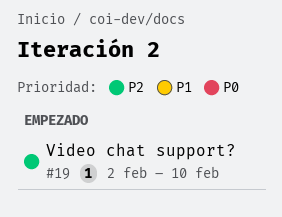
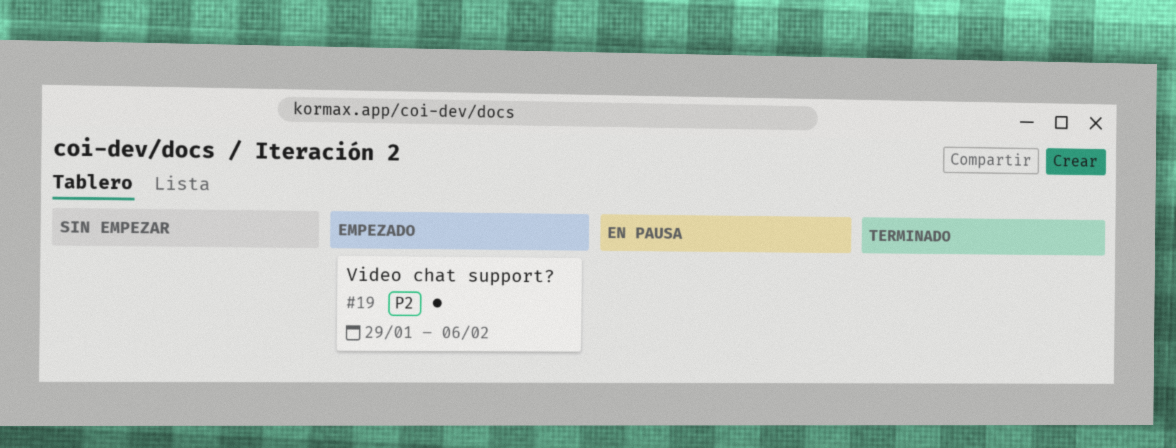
#19, start: Feb 2 -> Jan 29
#19, due: Feb 10 -> Feb 6

